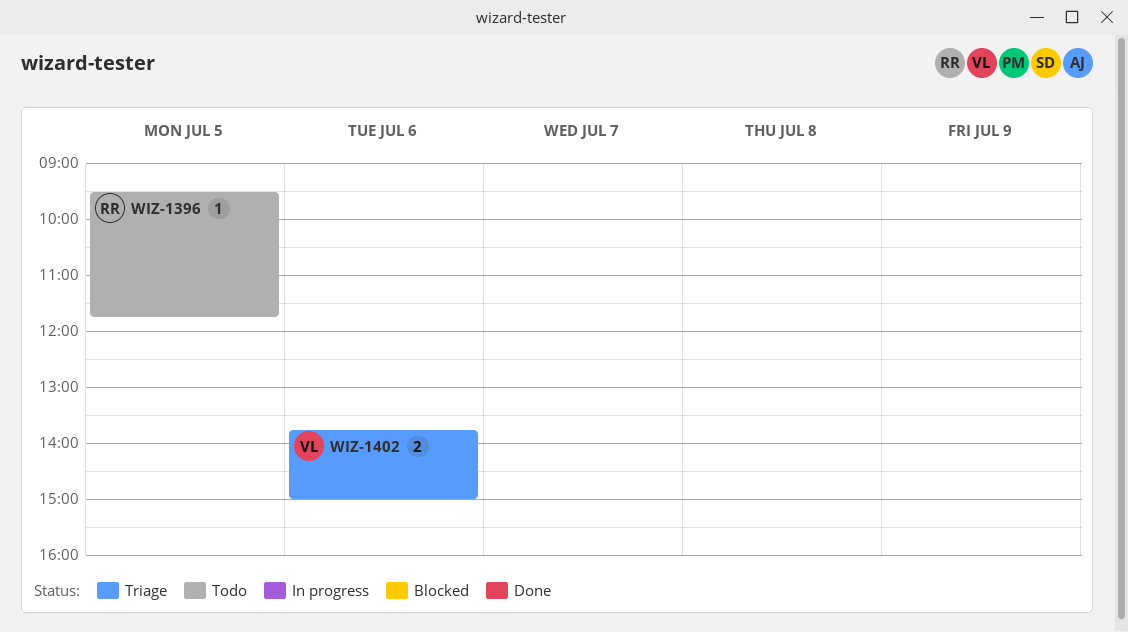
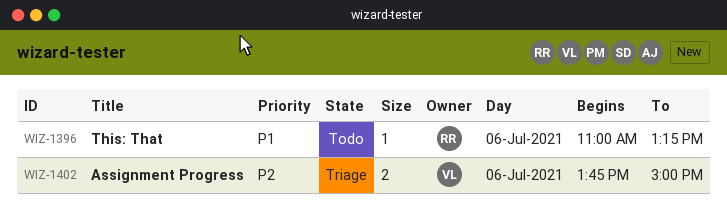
WIZ-1396, day: Jul 5 -> Jul 6
WIZ-1396, begins: 09:30 -> 11:00
WIZ-1396, ends: 11:45 -> 13:15

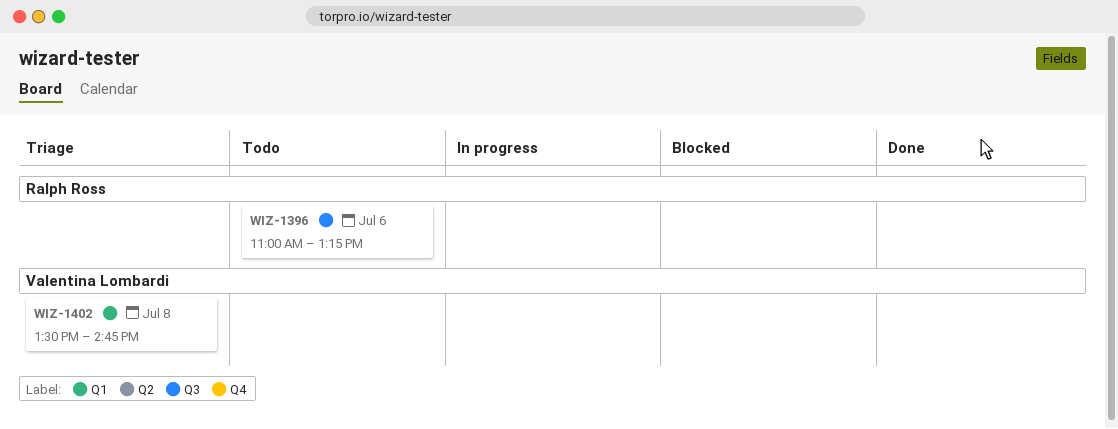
WIZ-1402, day: Jul 6 -> Jul 8
WIZ-1402, begins: 13:45 -> 13:30
WIZ-1402, ends: 15:00 -> 14:45

